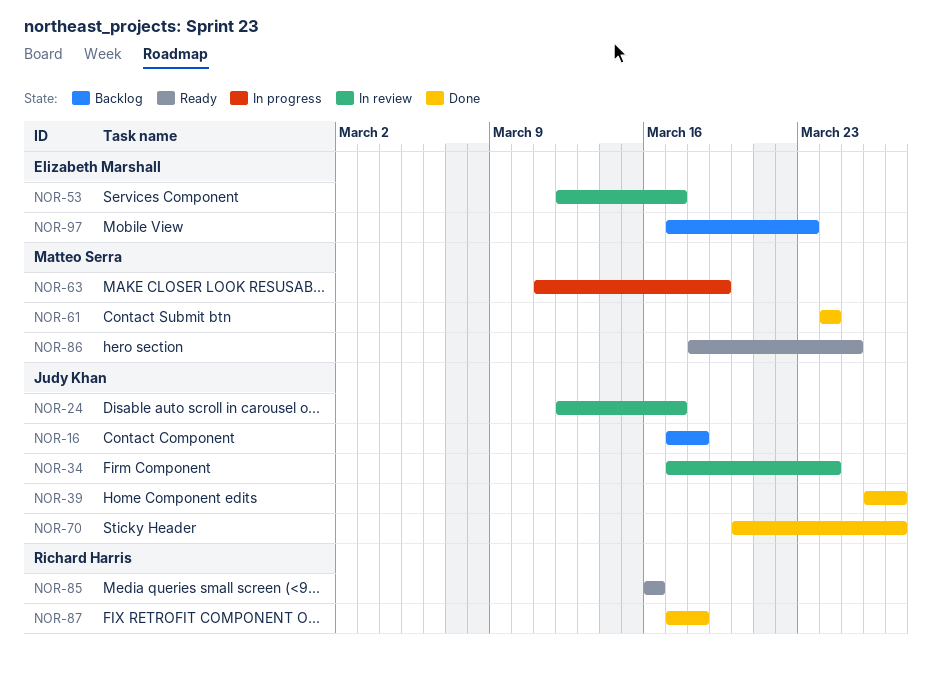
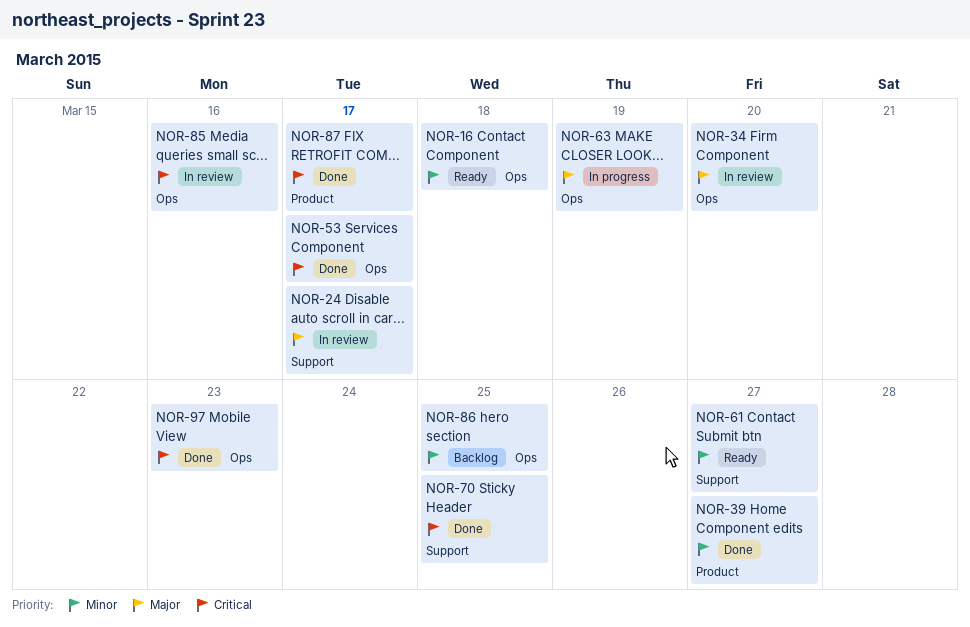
NOR-16, status: Backlog -> Ready
NOR-34, due: Mar 24 -> Mar 20
NOR-53, status: In review -> Done
NOR-61, status: Done -> Ready
NOR-61, due: Mar 24 -> Mar 27
NOR-70, due: Mar 27 -> Mar 25
NOR-85, status: Ready -> In review
NOR-86, status: Ready -> Backlog
NOR-87, due: Mar 18 -> Mar 17
NOR-97, status: Backlog -> Done

